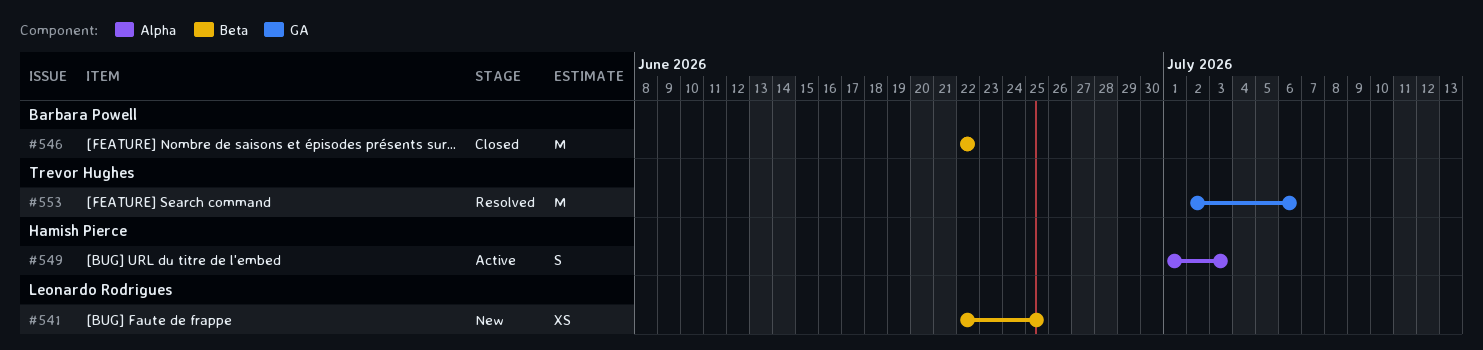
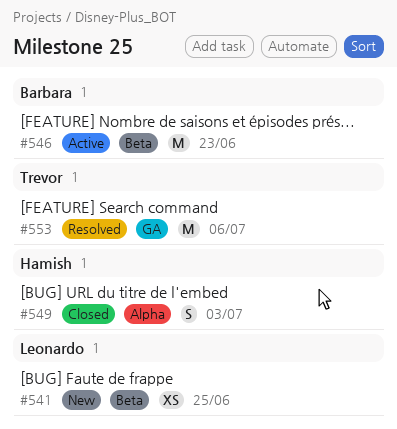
#546, status: Closed -> Active
#546, due: Jun 22 -> Jun 23
#549, status: Active -> Closed

